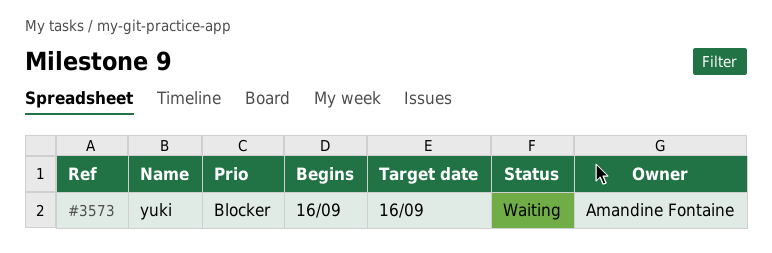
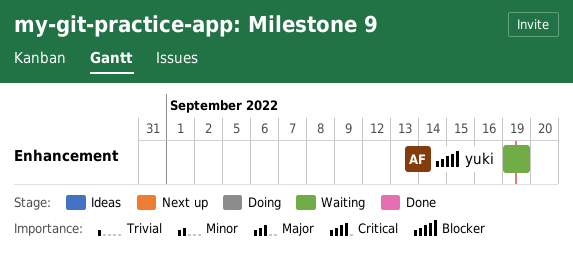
yuki, start: Sep 16 -> Sep 19
yuki, due: Sep 16 -> Sep 19

